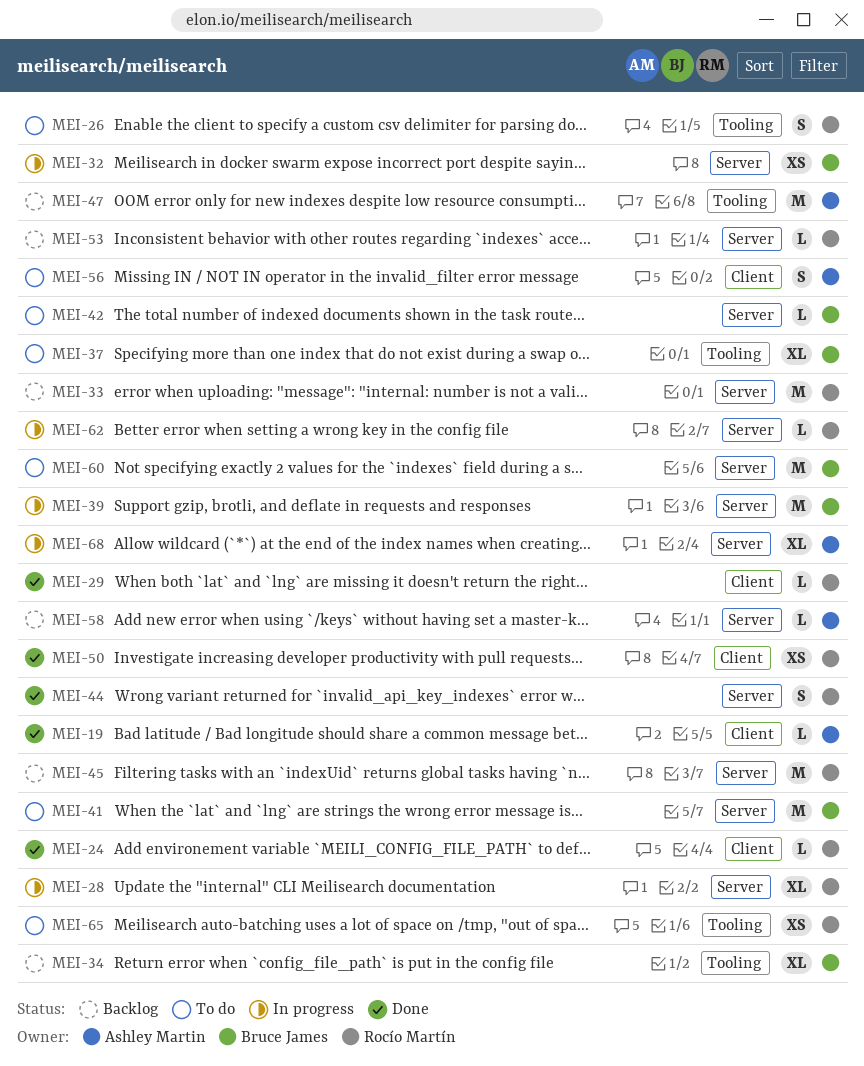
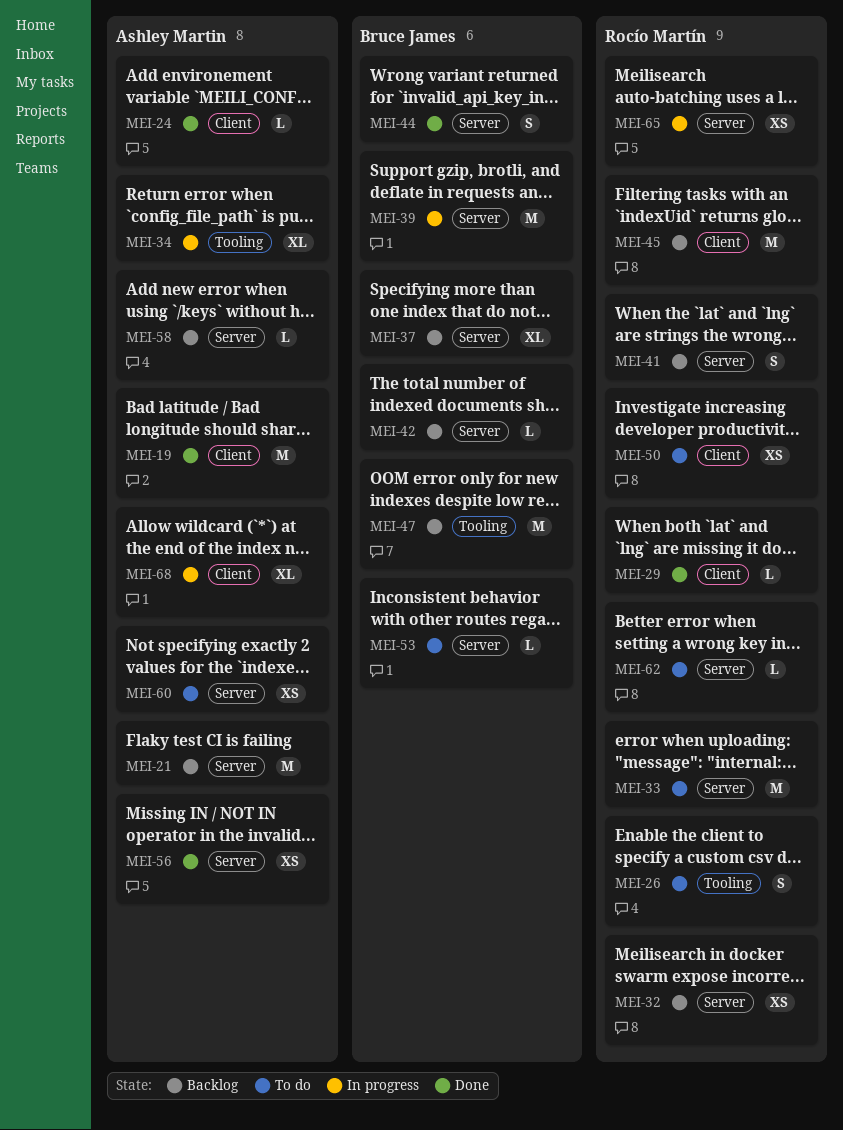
MEI-19, estimate: L -> M
MEI-21: none -> present
MEI-24, owner: Rocío Martín -> Ashley Martin
MEI-28: present -> none
MEI-32, status: In progress -> Backlog
MEI-32, owner: Bruce James -> Rocío Martín
MEI-33, status: Backlog -> To do
MEI-34, status: Backlog -> In progress
MEI-34, owner: Bruce James -> Ashley Martin
MEI-37, status: To do -> Backlog
MEI-37, label: Tooling -> Server
MEI-41, status: To do -> Backlog
MEI-41, owner: Bruce James -> Rocío Martín
MEI-41, estimate: M -> S
MEI-42, status: To do -> Backlog
MEI-44, owner: Rocío Martín -> Bruce James
MEI-45, label: Server -> Client
MEI-47, owner: Ashley Martin -> Bruce James
MEI-50, status: Done -> To do
MEI-53, status: Backlog -> To do
MEI-53, owner: Rocío Martín -> Bruce James
MEI-56, status: To do -> Done
MEI-56, label: Client -> Server
MEI-56, estimate: S -> XS
MEI-60, owner: Bruce James -> Ashley Martin
MEI-60, estimate: M -> XS
MEI-62, status: In progress -> To do
MEI-65, status: To do -> In progress
MEI-65, label: Tooling -> Server
MEI-68, label: Server -> Client

